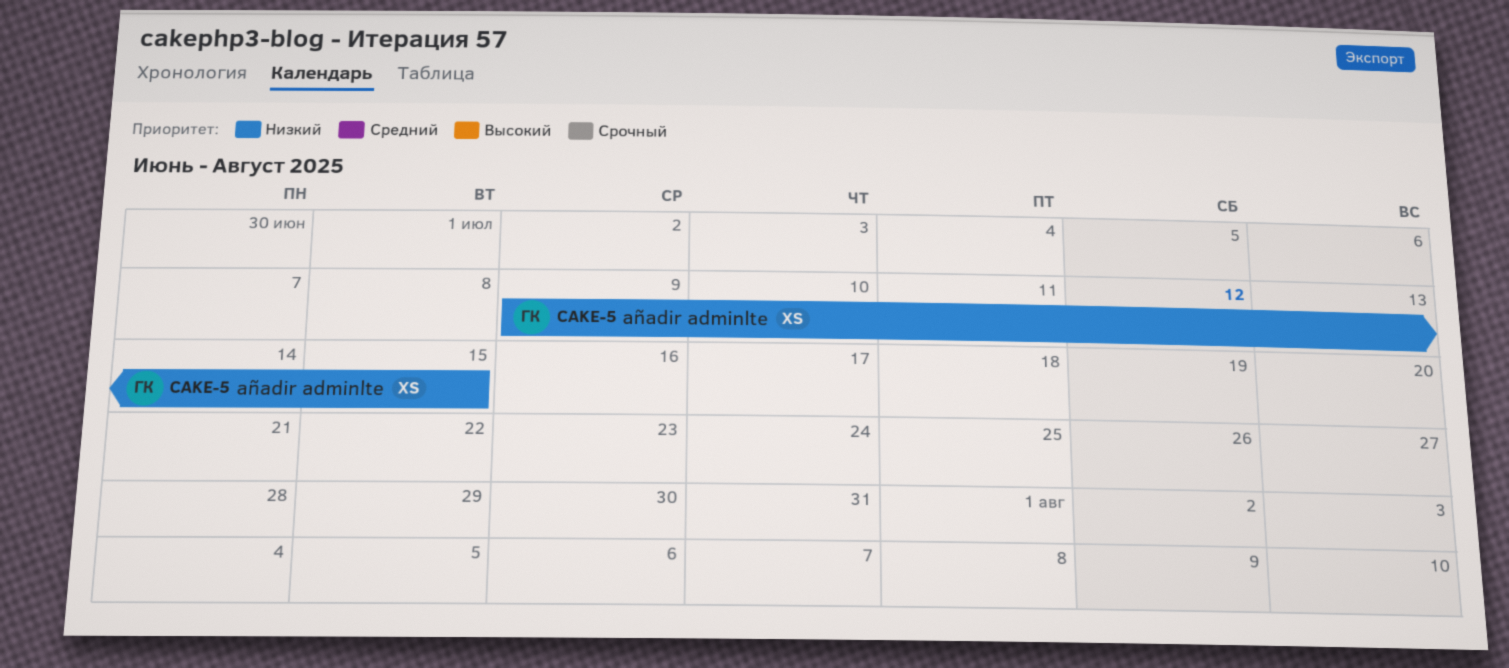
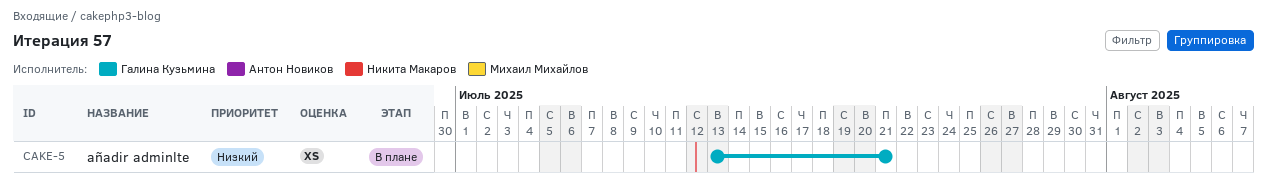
CAKE-5, start: Jul 9 -> Jul 13
CAKE-5, due: Jul 15 -> Jul 21

